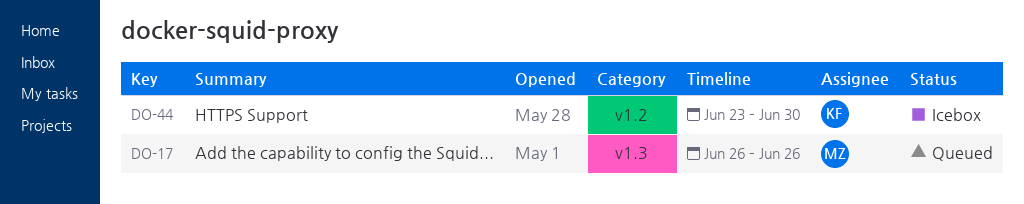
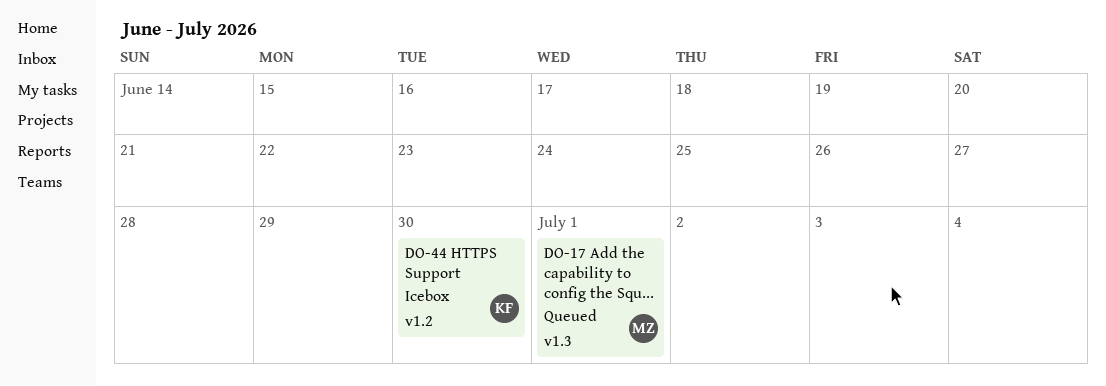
DO-17, due: Jun 26 -> Jul 1

